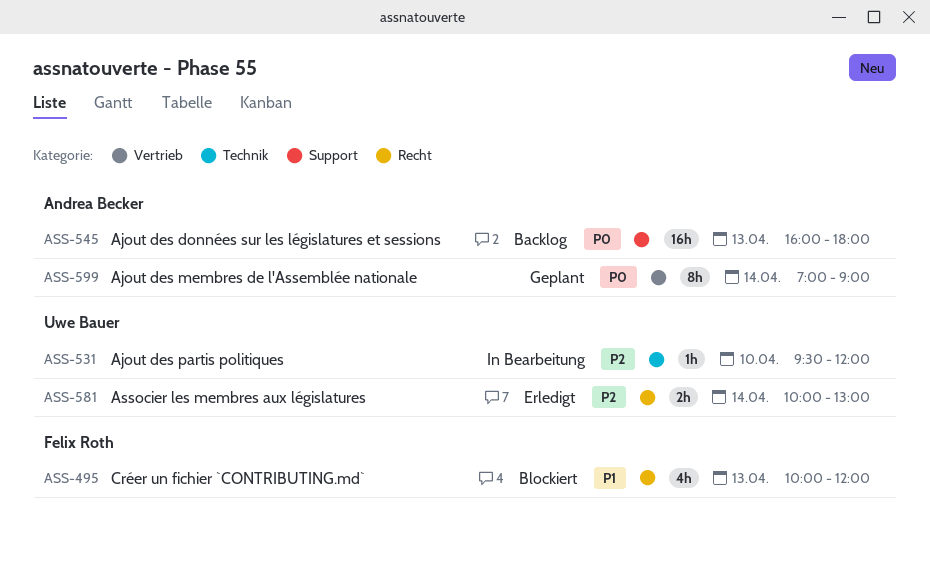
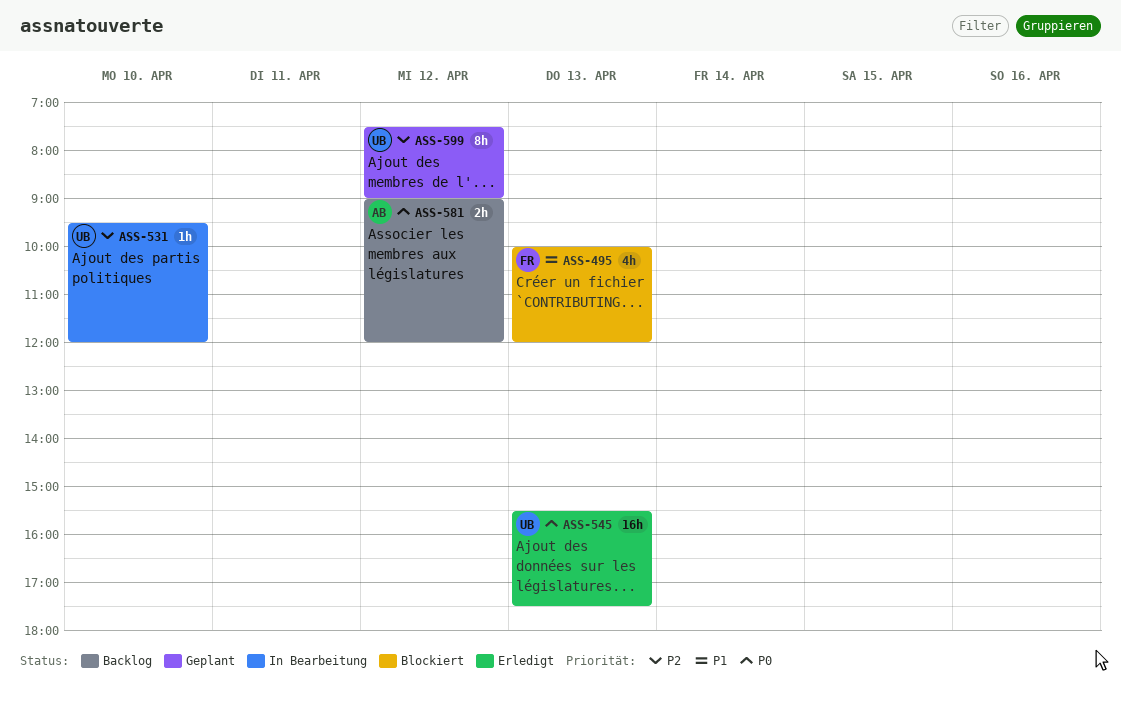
ASS-545, status: Backlog -> Erledigt
ASS-545, owner: Andrea Becker -> Uwe Bauer
ASS-545, begins: 16:00 -> 15:30
ASS-545, ends: 18:00 -> 17:30
ASS-581, status: Erledigt -> Backlog
ASS-581, owner: Uwe Bauer -> Andrea Becker
ASS-581, priority: P2 -> P0
ASS-581, day: Apr 14 -> Apr 12
ASS-581, begins: 10:00 -> 09:00
ASS-581, ends: 13:00 -> 12:00
ASS-599, owner: Andrea Becker -> Uwe Bauer
ASS-599, priority: P0 -> P2
ASS-599, day: Apr 14 -> Apr 12
ASS-599, begins: 07:00 -> 07:30

